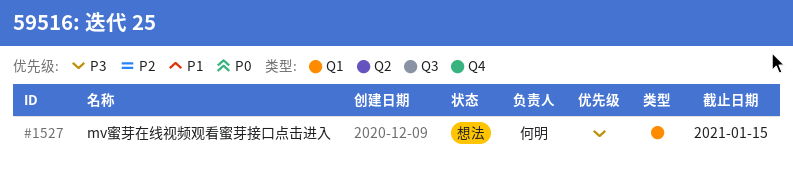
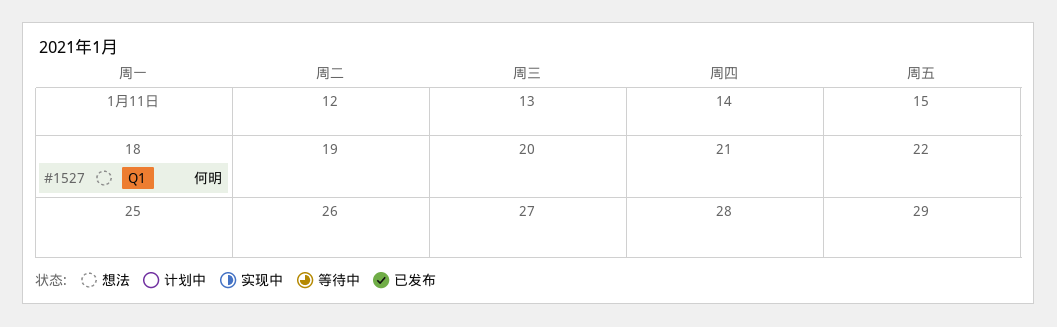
#1527, due: Jan 15 -> Jan 18

